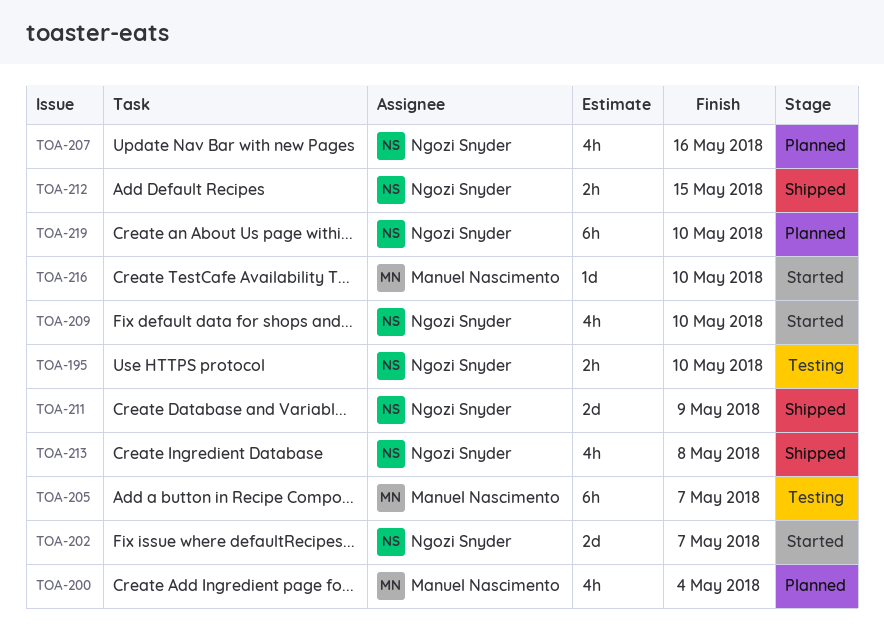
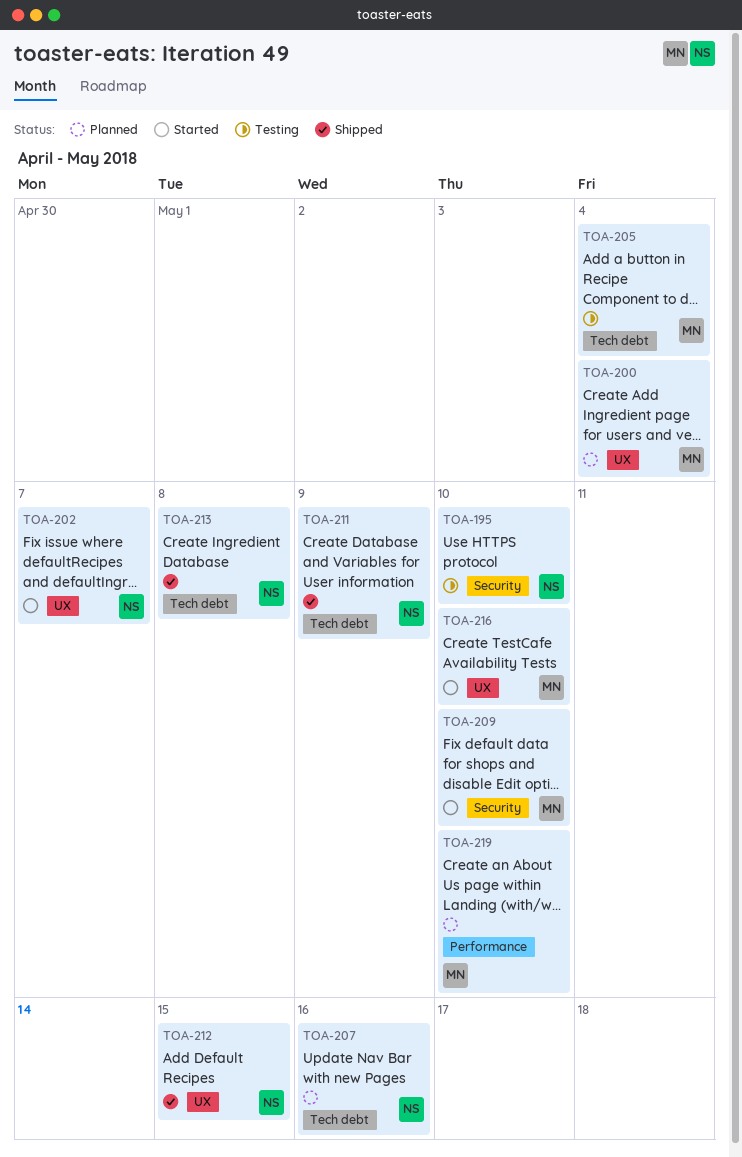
TOA-205, due: May 7 -> May 4
TOA-209, owner: Ngozi Snyder -> Manuel Nascimento
TOA-219, owner: Ngozi Snyder -> Manuel Nascimento

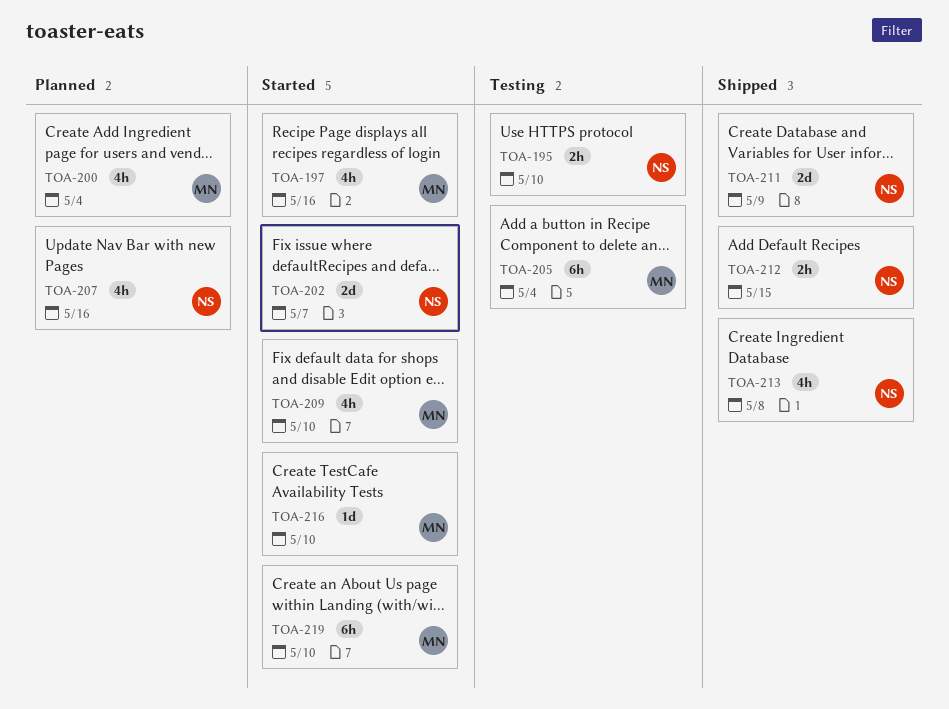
TOA-197: none -> present
TOA-219, status: Planned -> Started

